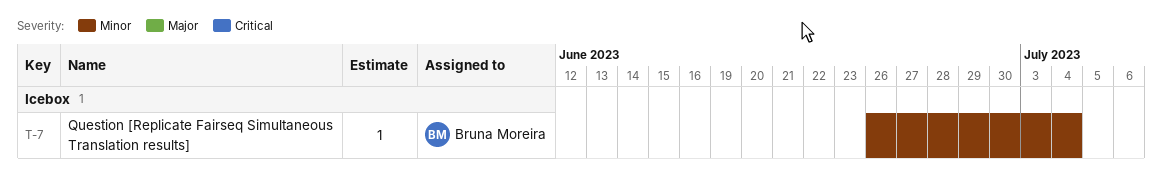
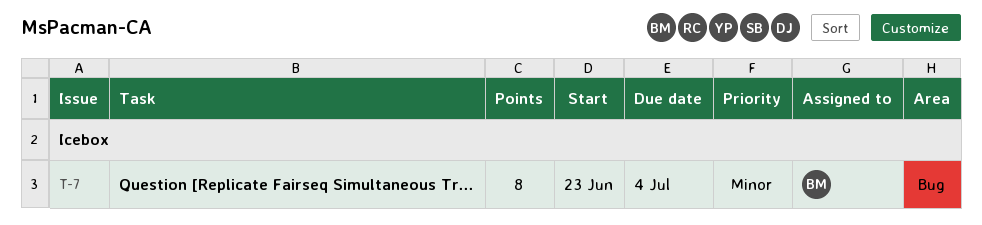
T-7, estimate: 1 -> 8
T-7, start: Jun 26 -> Jun 23

